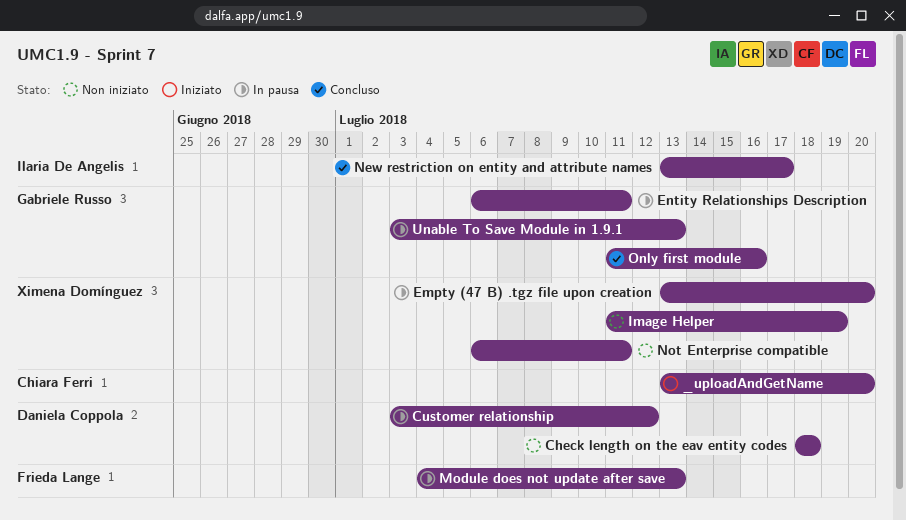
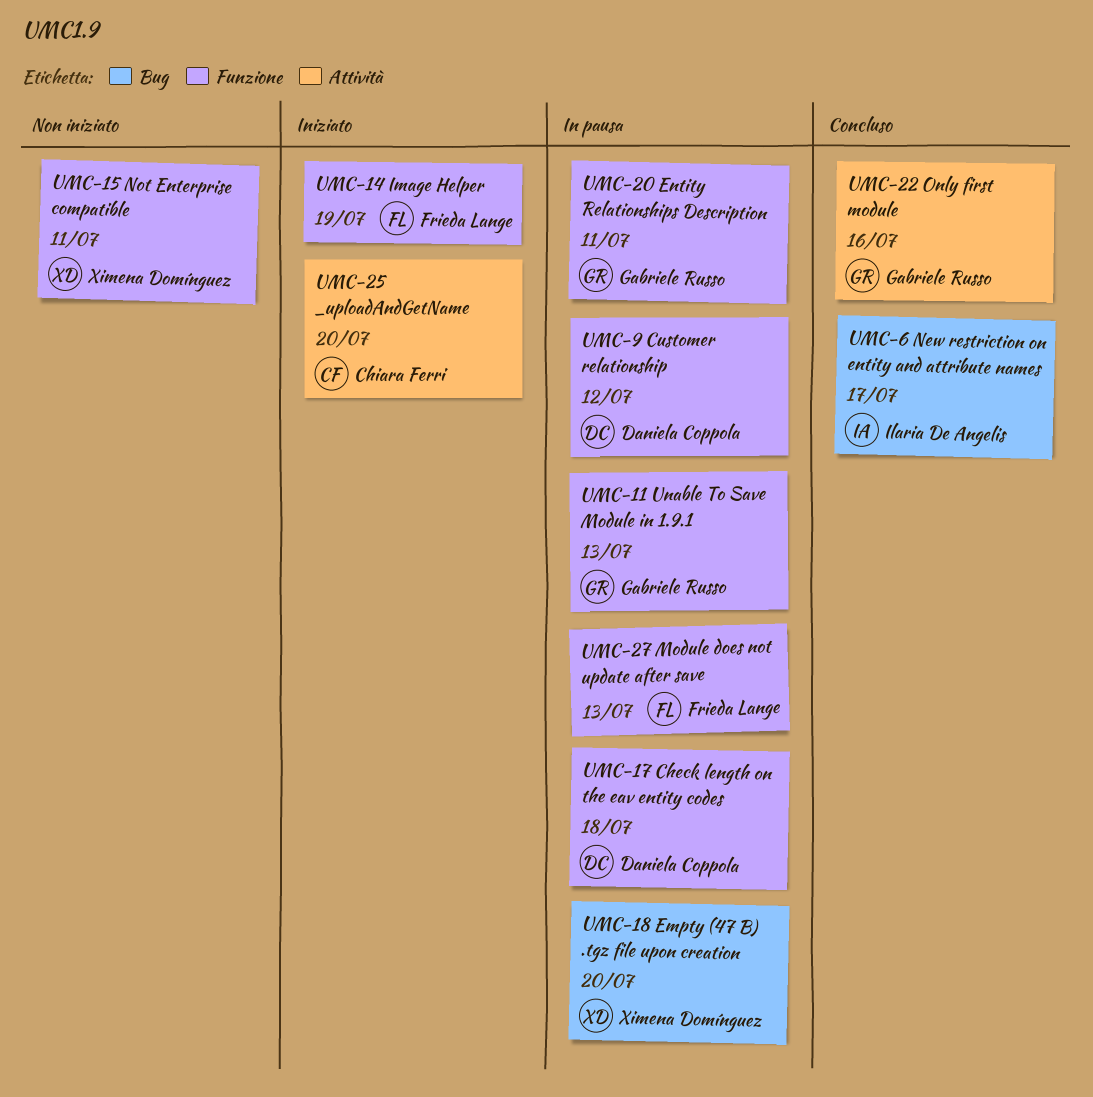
Check length on the eav entity codes, status: Non iniziato -> In pausa
Image Helper, status: Non iniziato -> Iniziato
Image Helper, owner: Ximena Domínguez -> Frieda Lange

